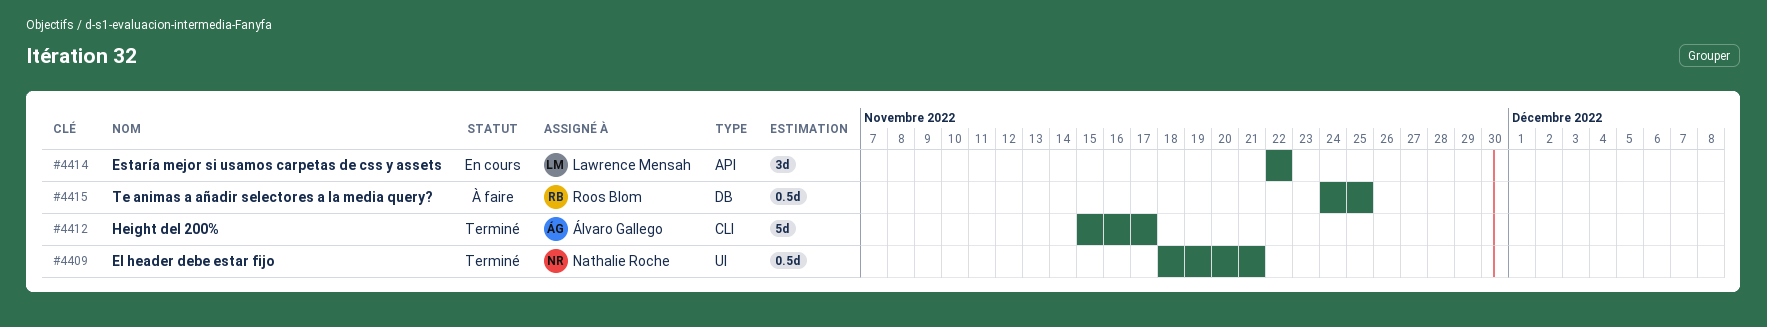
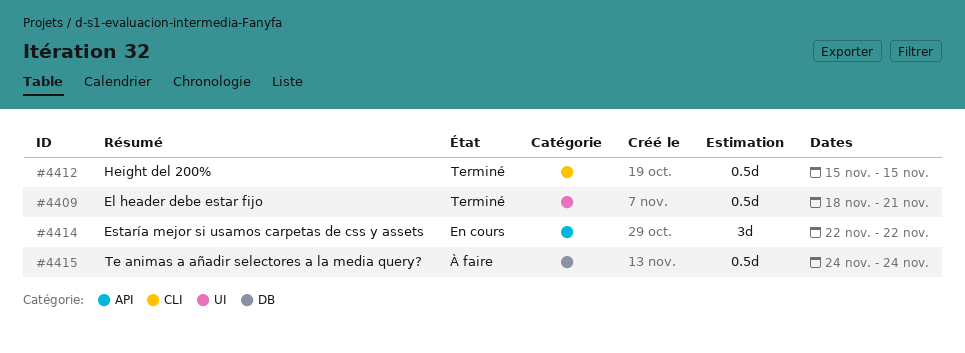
#4412, estimate: 5d -> 0.5d
#4412, due: Nov 17 -> Nov 15
#4415, due: Nov 25 -> Nov 24

